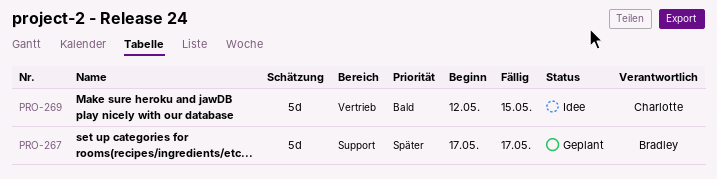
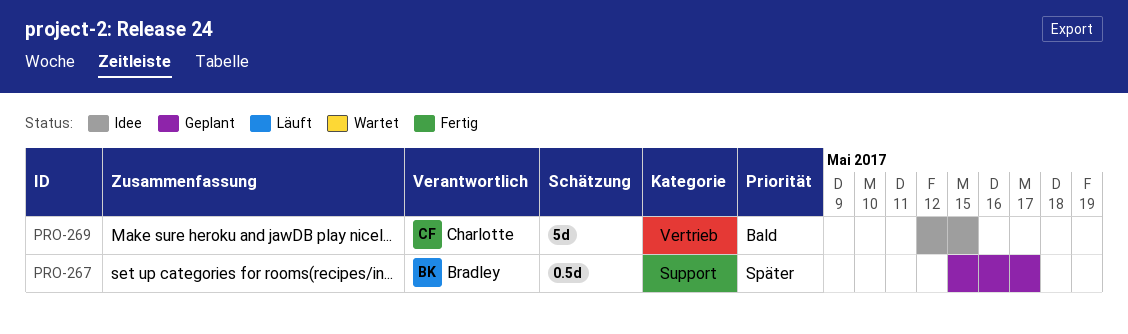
PRO-267, estimate: 5d -> 0.5d
PRO-267, start: May 17 -> May 15

